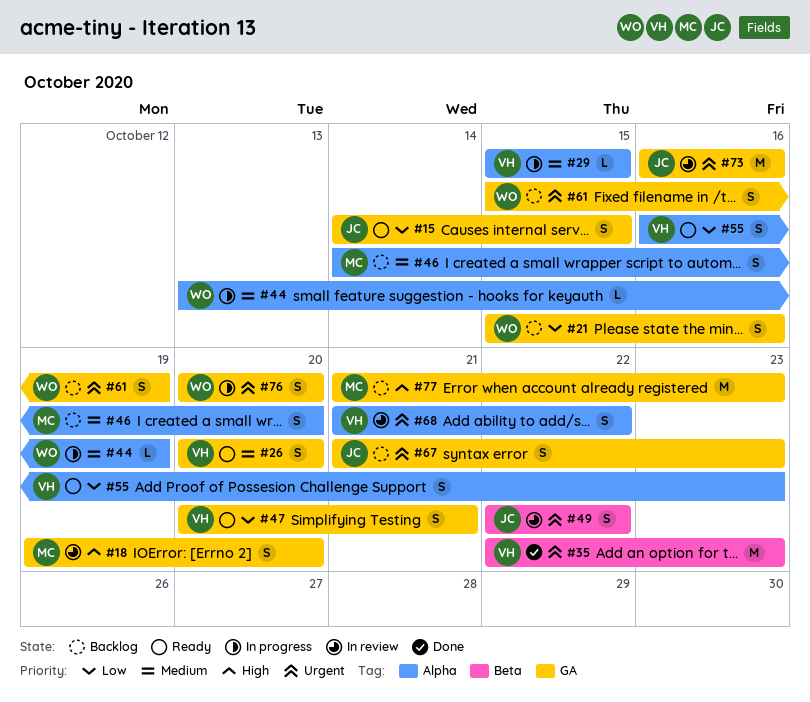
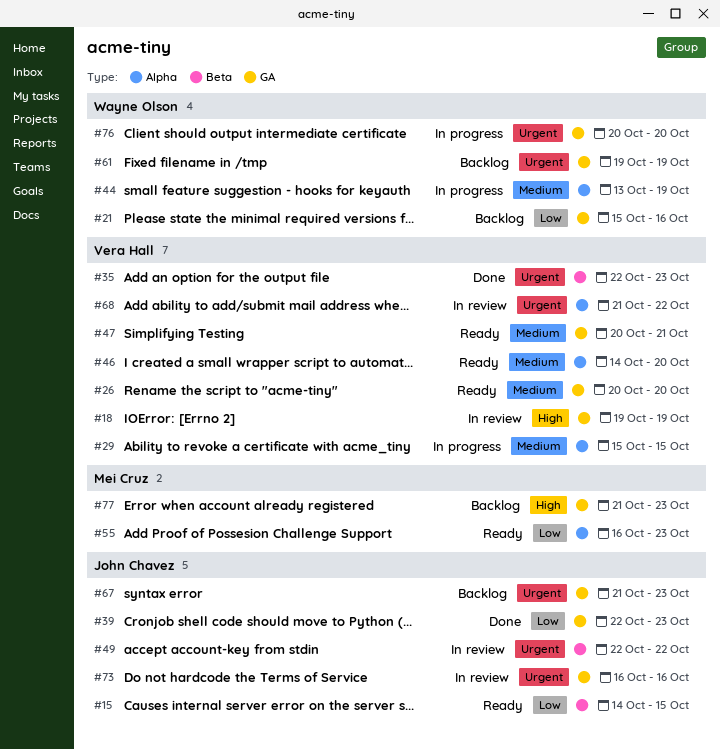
#15, label: GA -> Beta
#18, owner: Mei Cruz -> Vera Hall
#18, due: Oct 20 -> Oct 19
#39: none -> present
#46, status: Backlog -> Ready
#46, owner: Mei Cruz -> Vera Hall
#47, priority: Low -> Medium
#55, owner: Vera Hall -> Mei Cruz
#61, start: Oct 15 -> Oct 19

